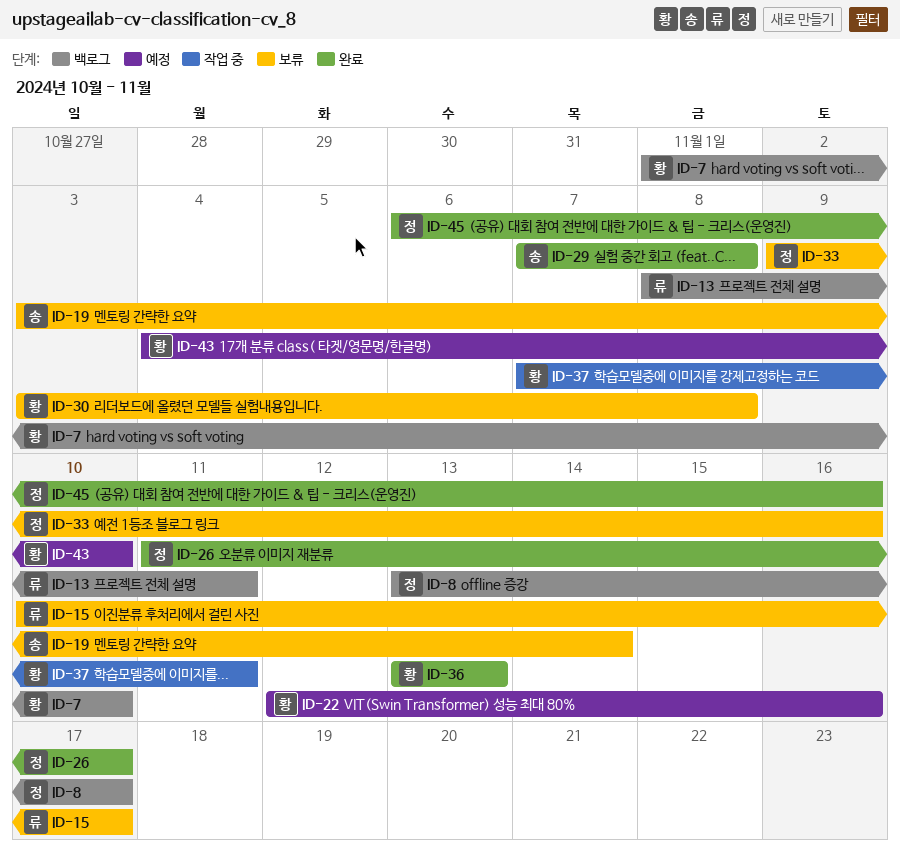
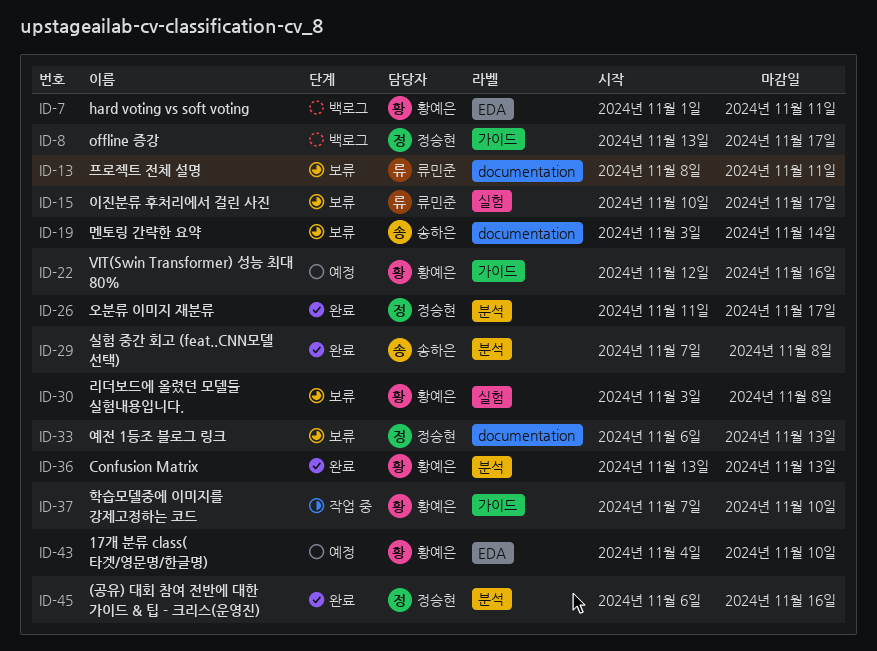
ID-7, due: Nov 10 -> Nov 11
ID-13, status: 백로그 -> 보류
ID-33, start: Nov 9 -> Nov 6
ID-33, due: Nov 16 -> Nov 13
ID-37, due: Nov 11 -> Nov 10

